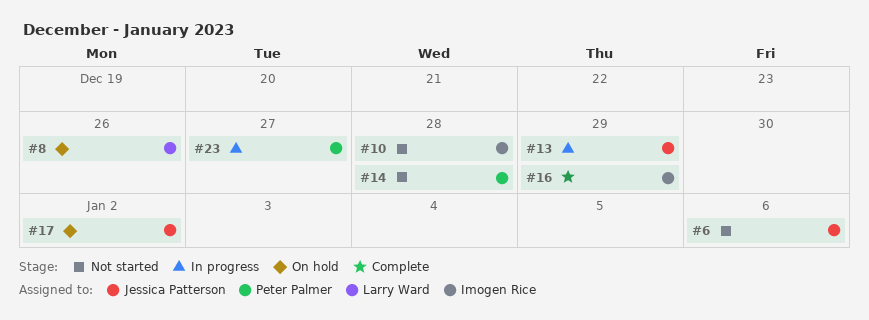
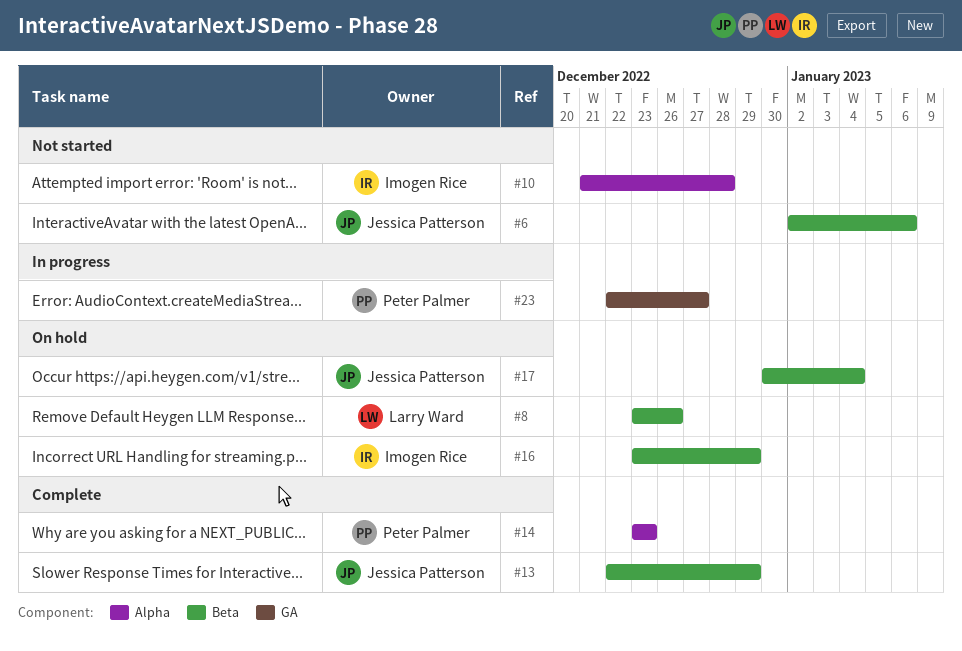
#13, status: In progress -> Complete
#14, status: Not started -> Complete
#14, due: Dec 28 -> Dec 23
#16, status: Complete -> On hold
#17, due: Jan 2 -> Jan 4

